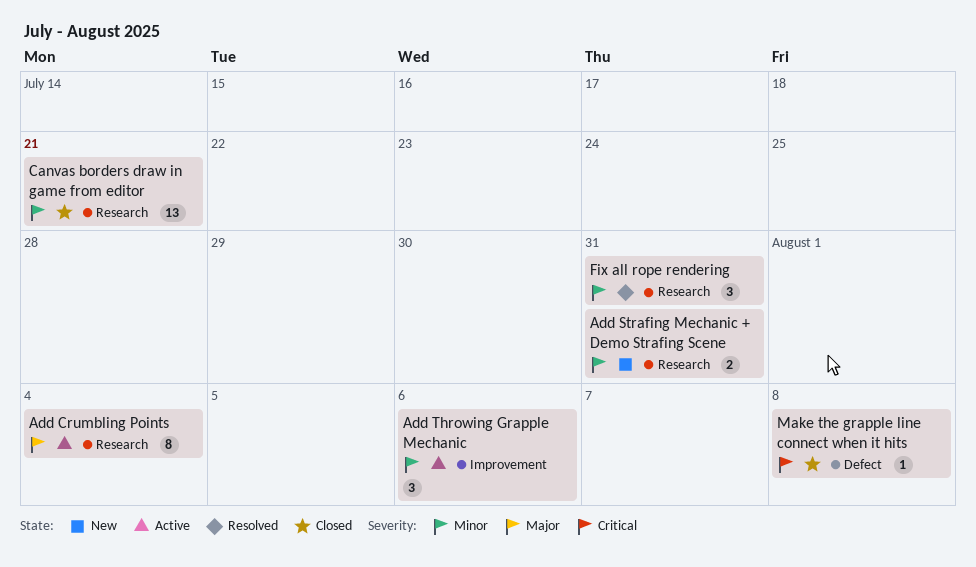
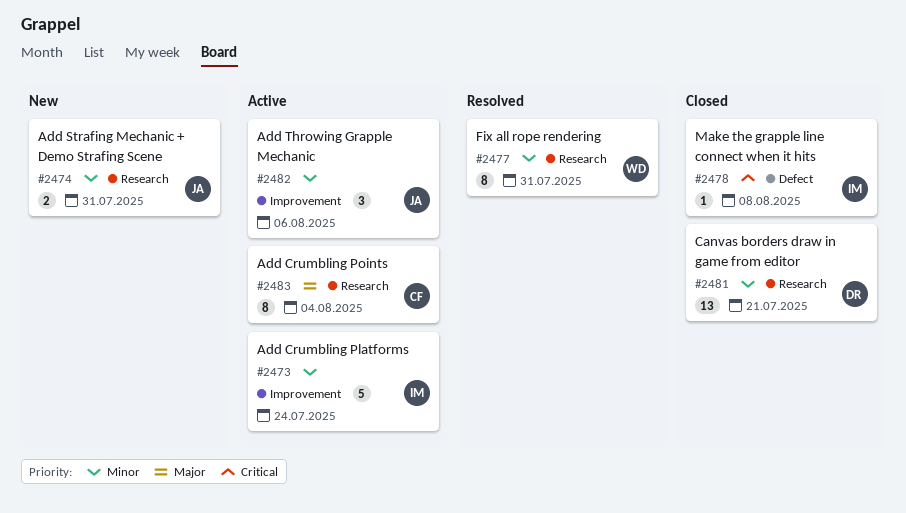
Add Crumbling Platforms: none -> present
Fix all rope rendering, estimate: 3 -> 8

